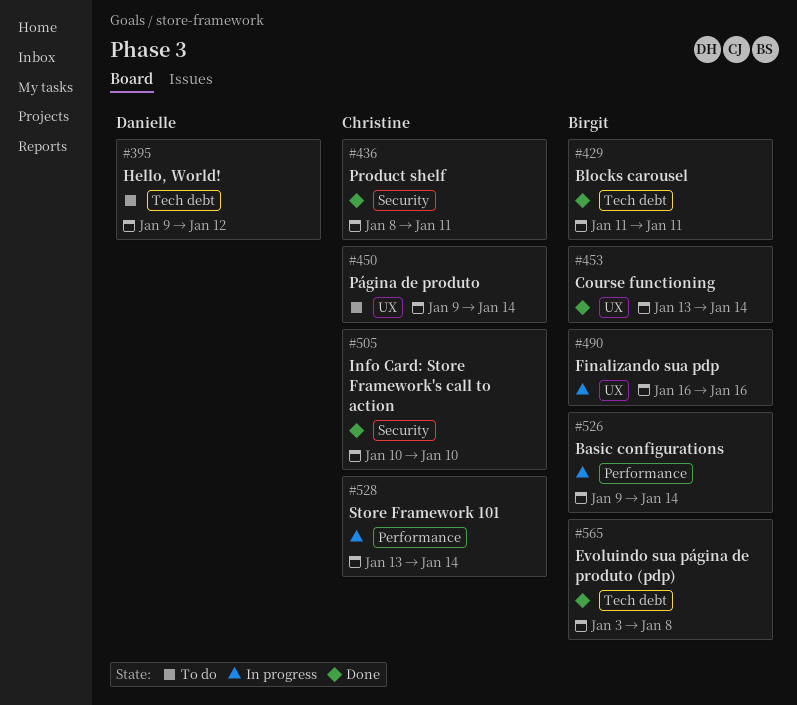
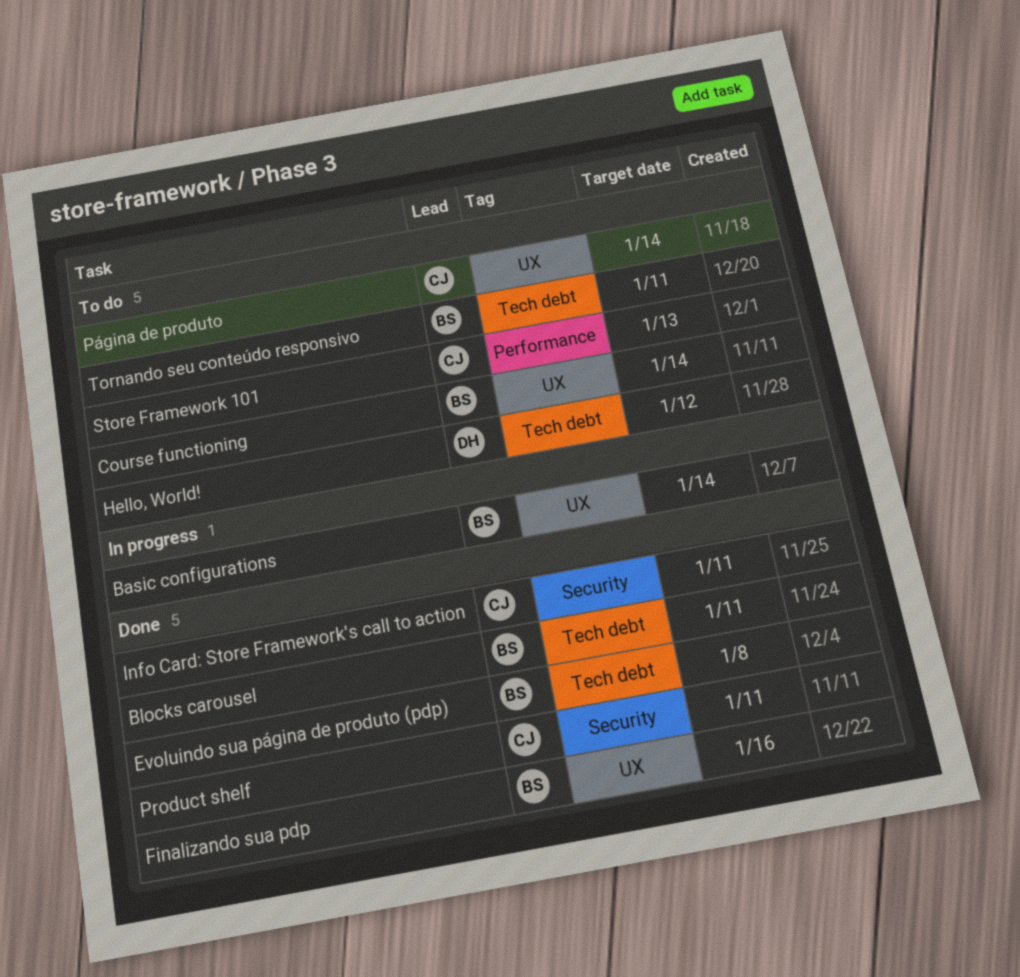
Basic configurations, label: Performance -> UX
Course functioning, status: Done -> To do
Finalizando sua pdp, status: In progress -> Done
Info Card: Store Framework's call to action, due: Jan 10 -> Jan 11
Store Framework 101, status: In progress -> To do
Store Framework 101, due: Jan 14 -> Jan 13
Tornando seu conteúdo responsivo: none -> present

